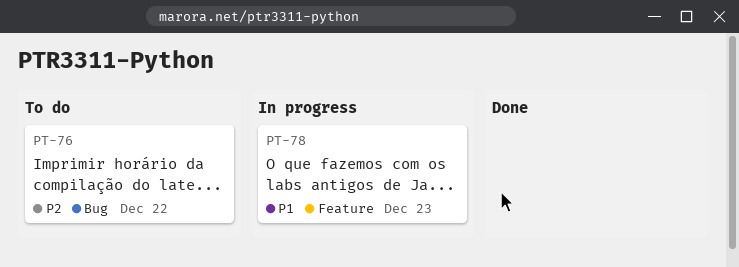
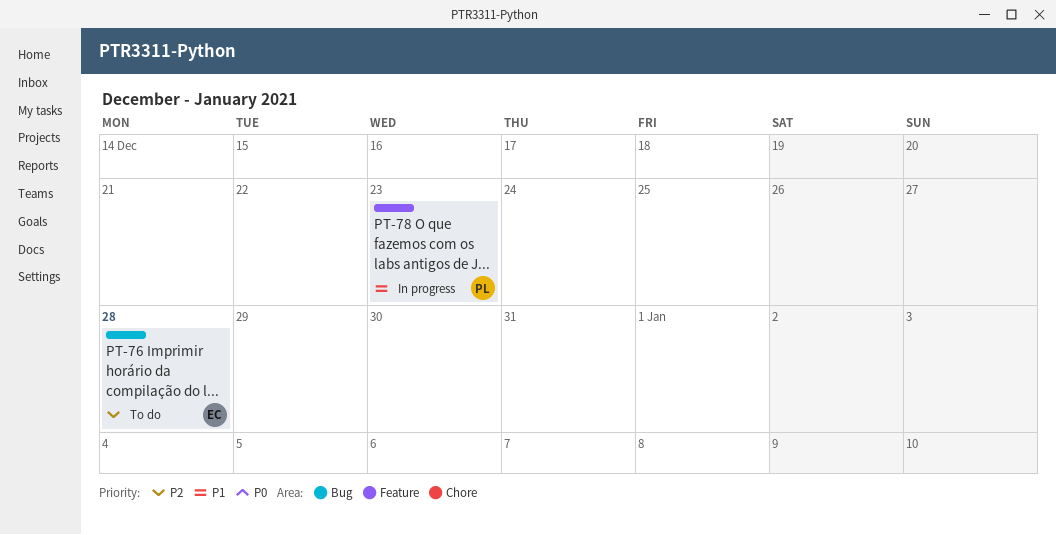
PT-76, due: Dec 22 -> Dec 28

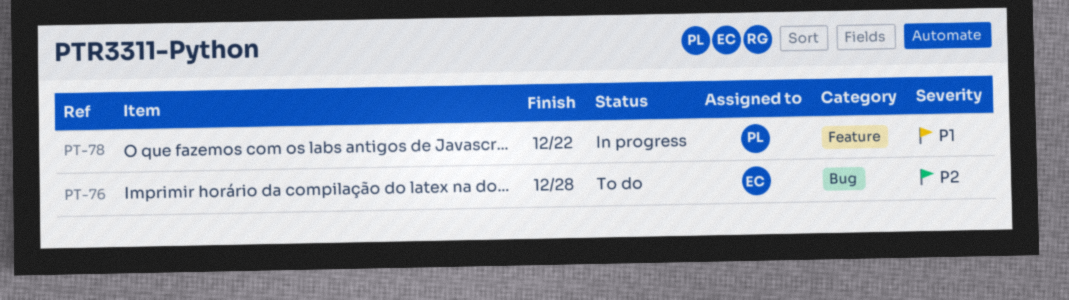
PT-78, due: Dec 23 -> Dec 22

